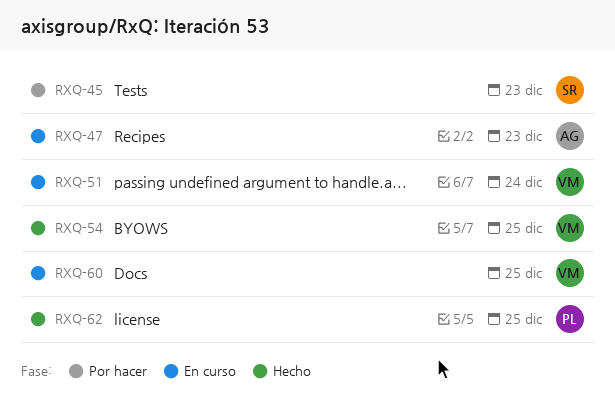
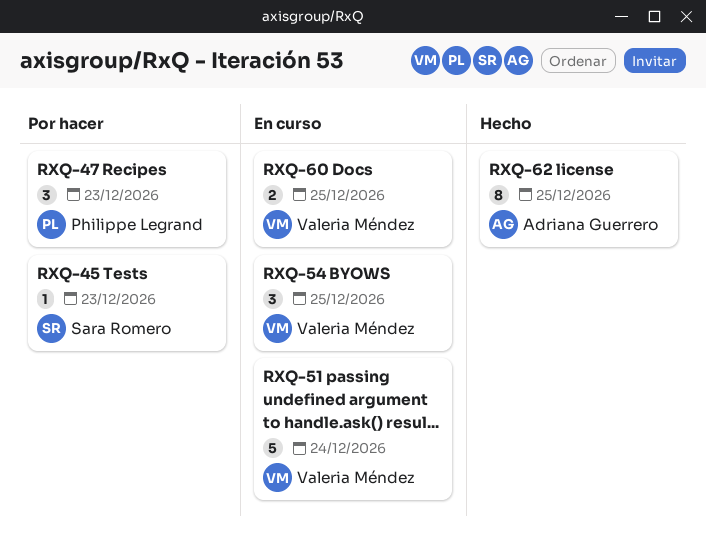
RXQ-47, status: En curso -> Por hacer
RXQ-47, owner: Adriana Guerrero -> Philippe Legrand
RXQ-54, status: Hecho -> En curso
RXQ-62, owner: Philippe Legrand -> Adriana Guerrero

